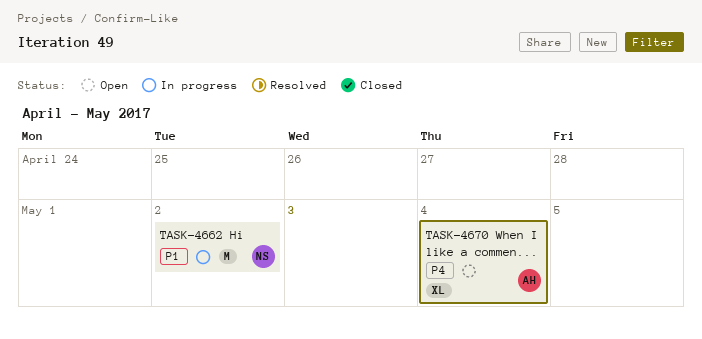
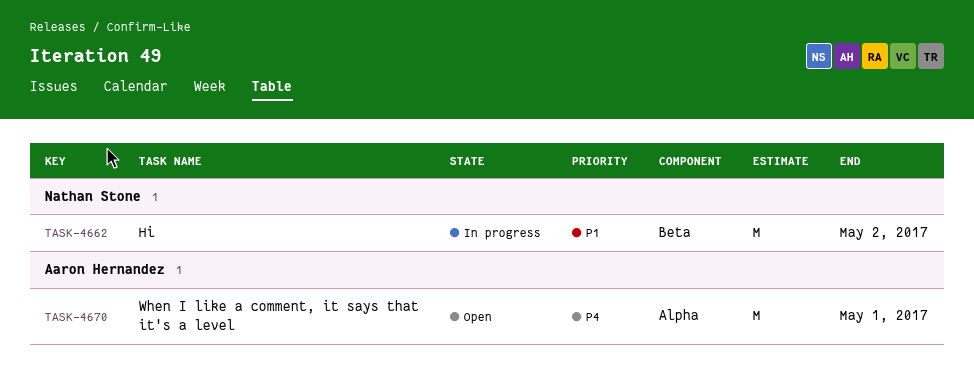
TASK-4670, estimate: XL -> M
TASK-4670, due: May 4 -> May 1

